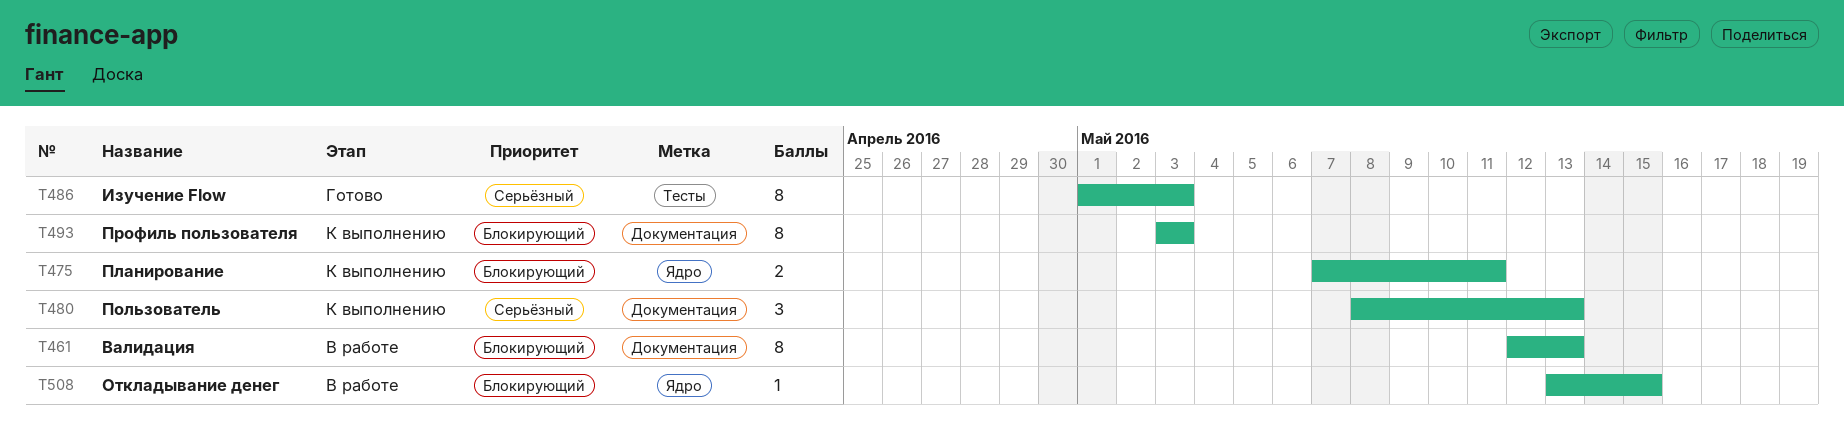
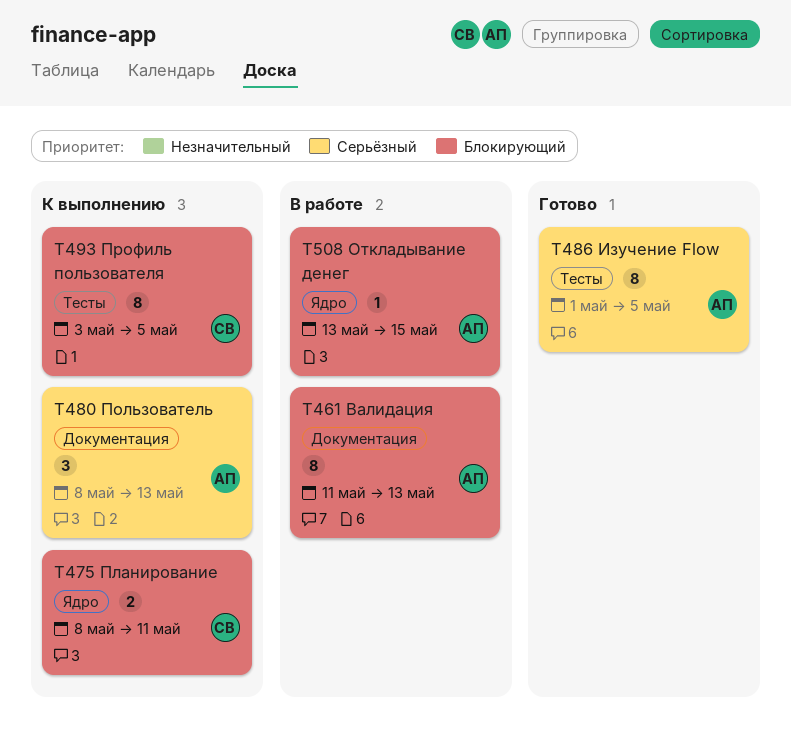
T461, start: May 12 -> May 11
T475, start: May 7 -> May 8
T486, due: May 3 -> May 5
T493, label: Документация -> Тесты
T493, due: May 3 -> May 5

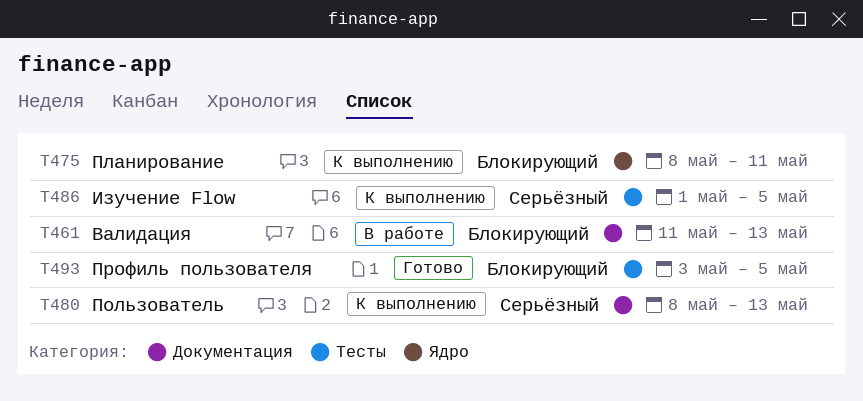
T486, status: Готово -> К выполнению
T493, status: К выполнению -> Готово
T508: present -> none

